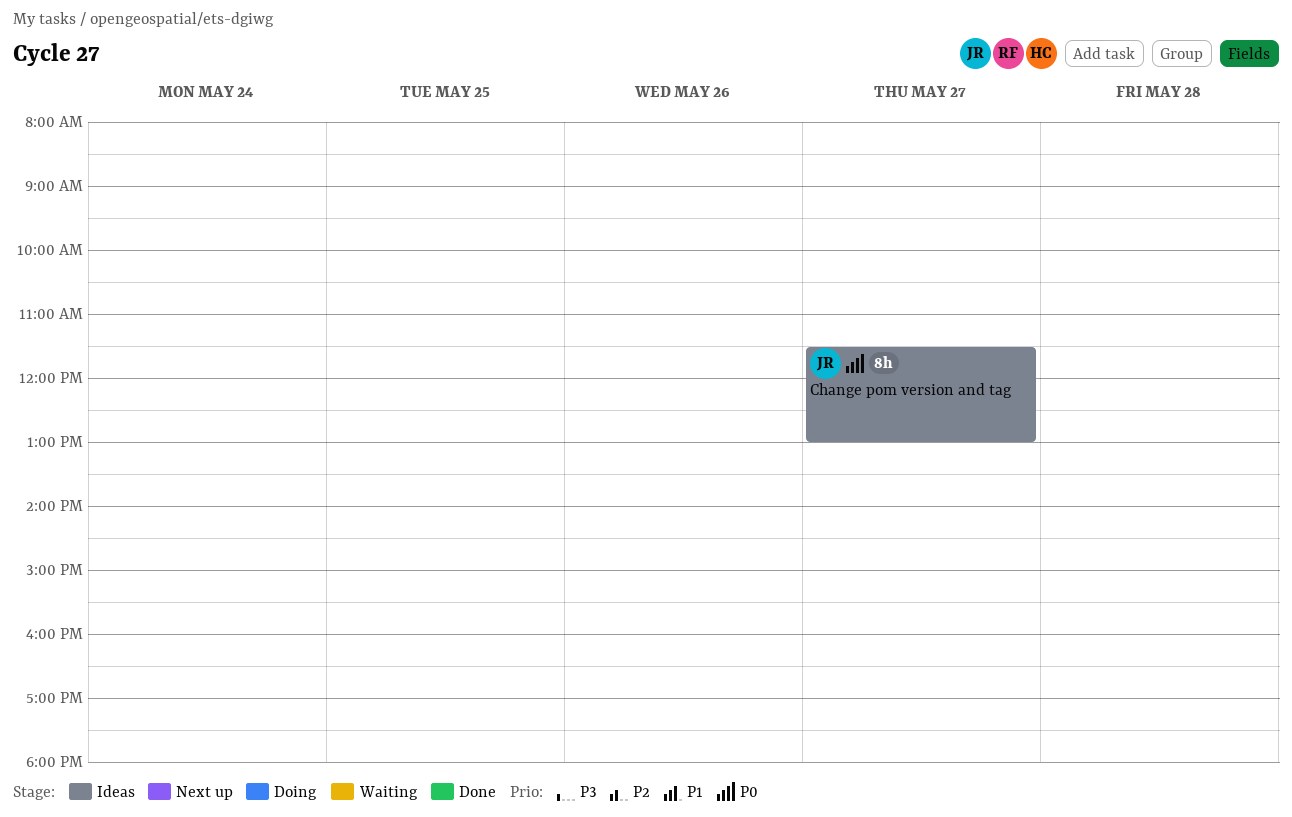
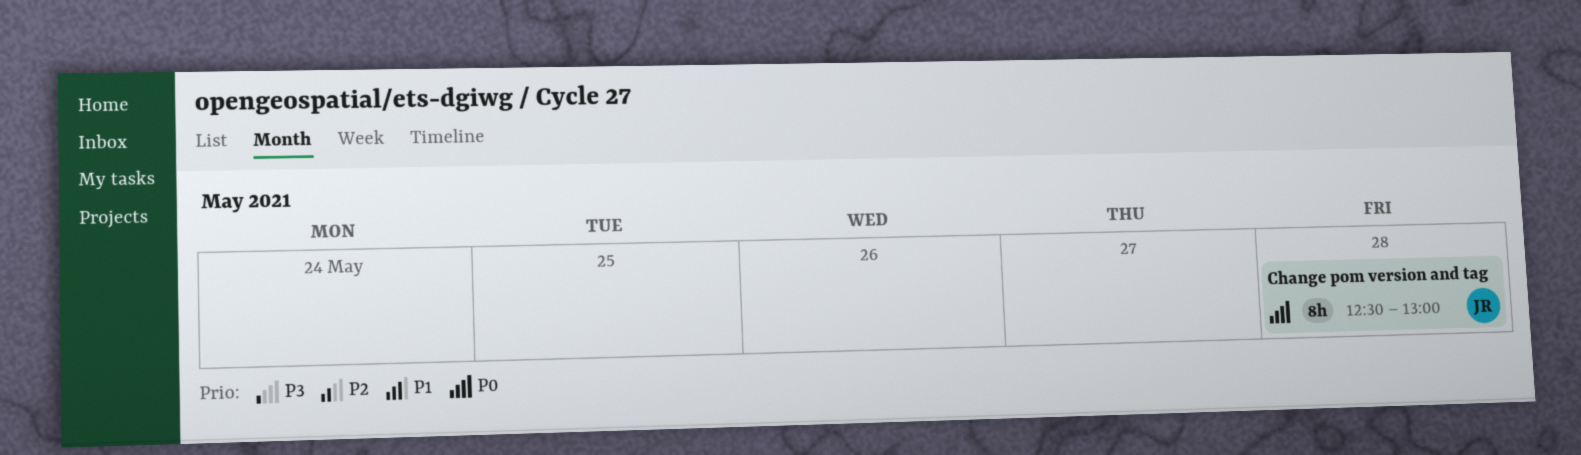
Change pom version and tag, day: May 27 -> May 28
Change pom version and tag, begins: 11:30 -> 12:30

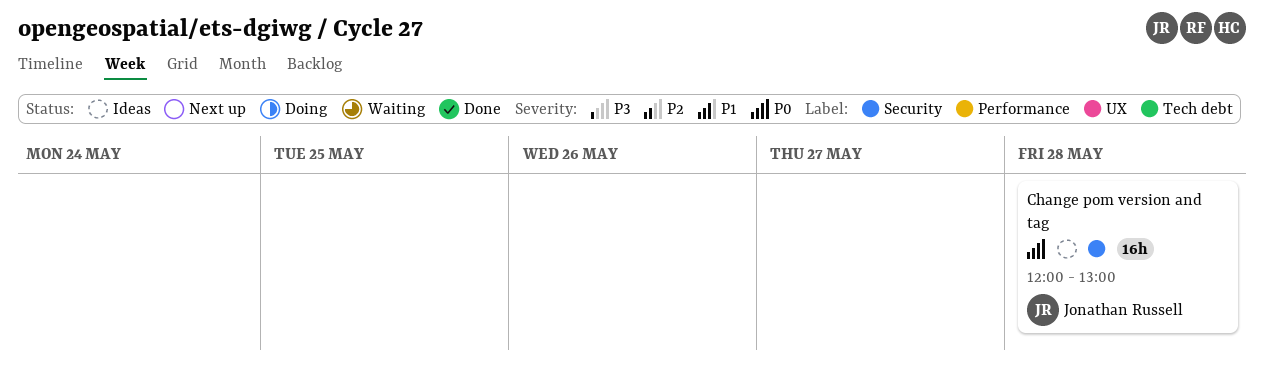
Change pom version and tag, estimate: 8h -> 16h
Change pom version and tag, begins: 12:30 -> 12:00

